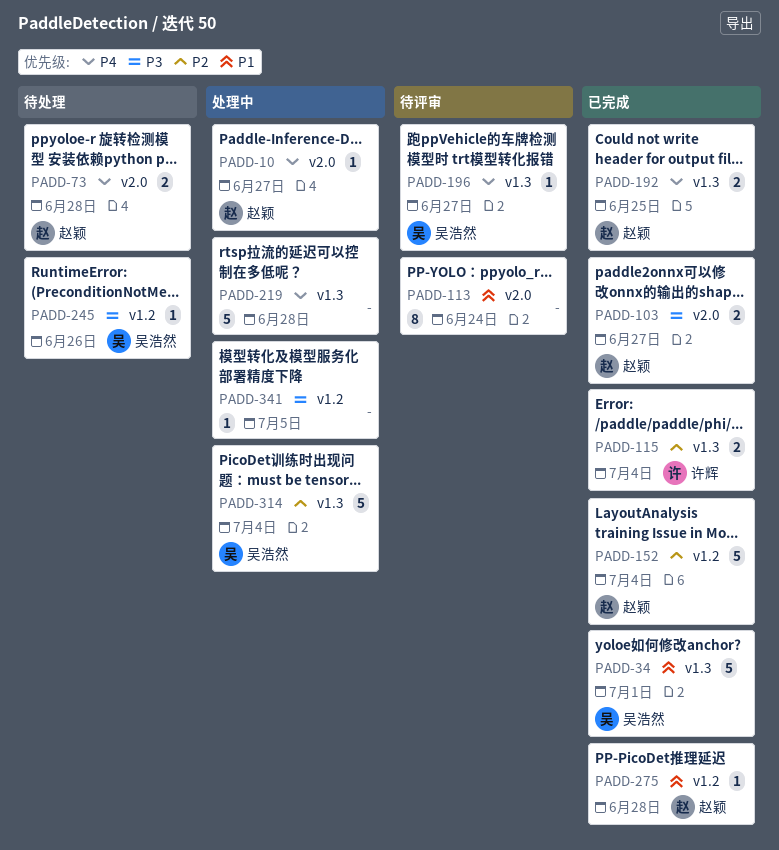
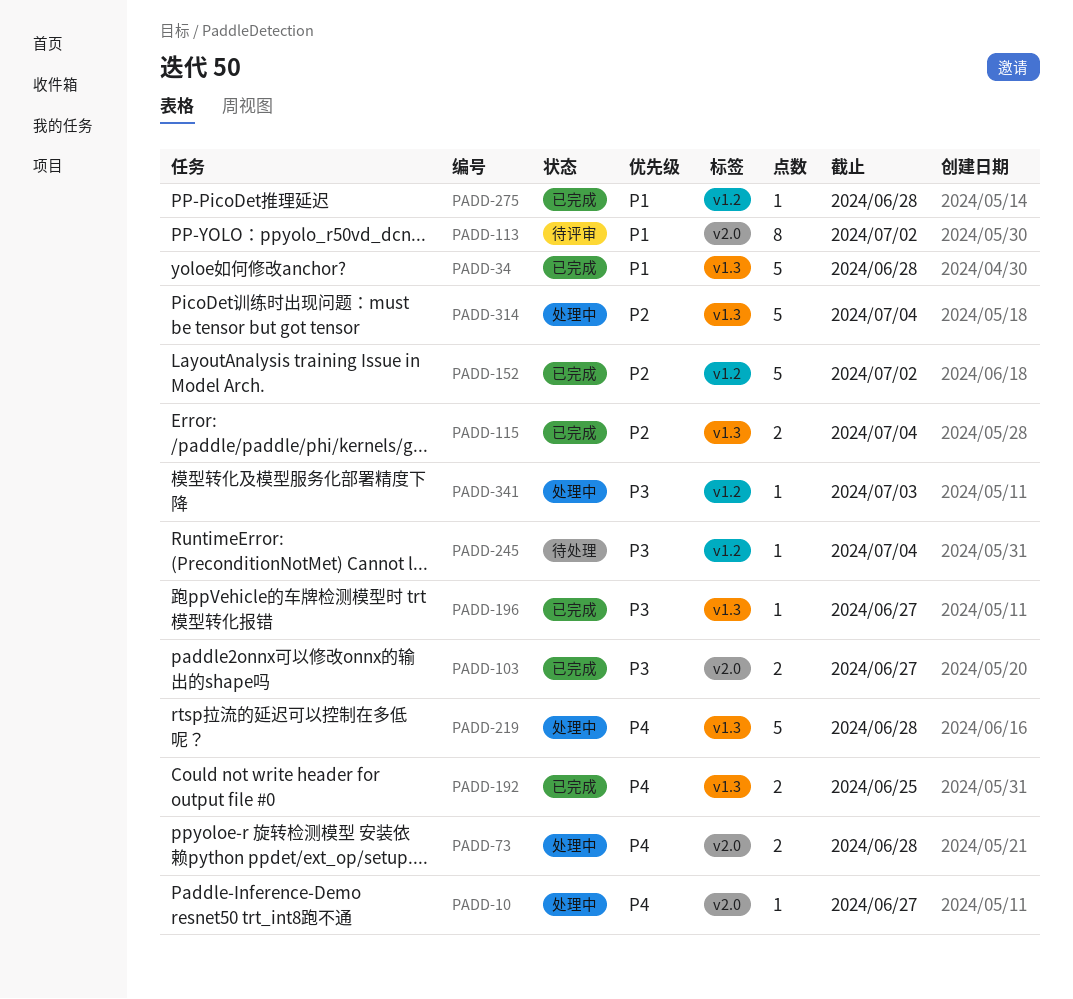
PADD-34, due: Jul 1 -> Jun 28
PADD-73, status: 待处理 -> 处理中
PADD-113, due: Jun 24 -> Jul 2
PADD-152, due: Jul 4 -> Jul 2
PADD-196, status: 待评审 -> 已完成
PADD-196, priority: P4 -> P3
PADD-245, due: Jun 26 -> Jul 4
PADD-341, due: Jul 5 -> Jul 3

